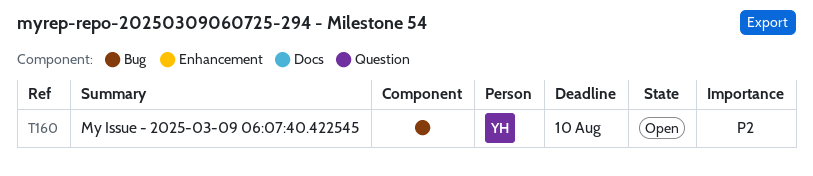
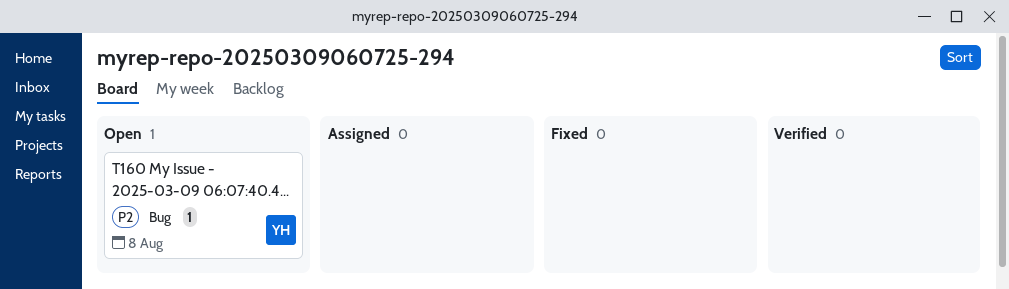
T160, due: Aug 10 -> Aug 8

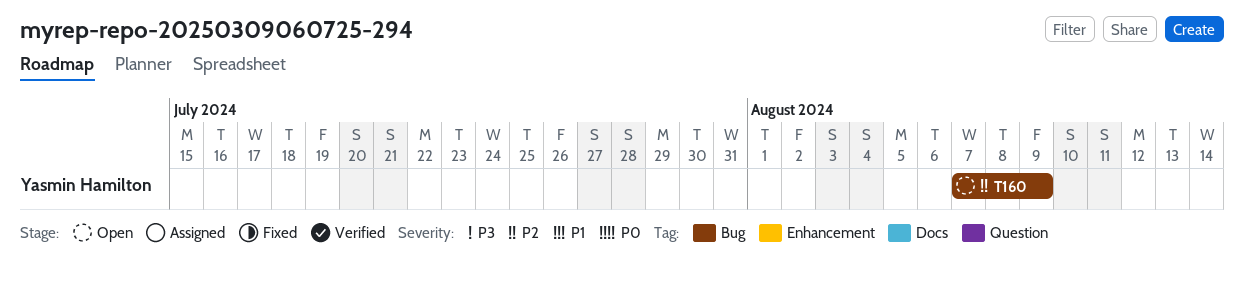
T160, due: Aug 8 -> Aug 9

